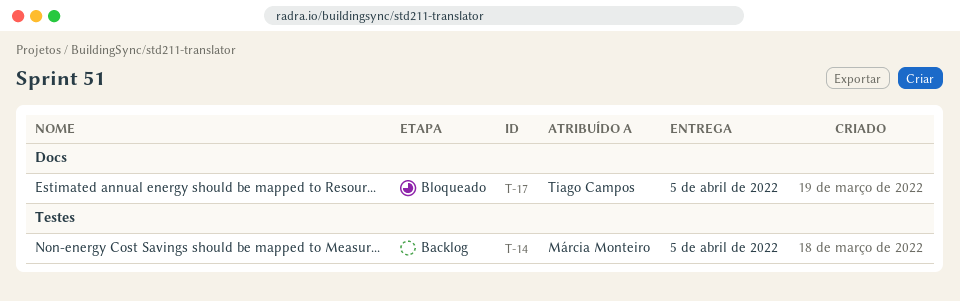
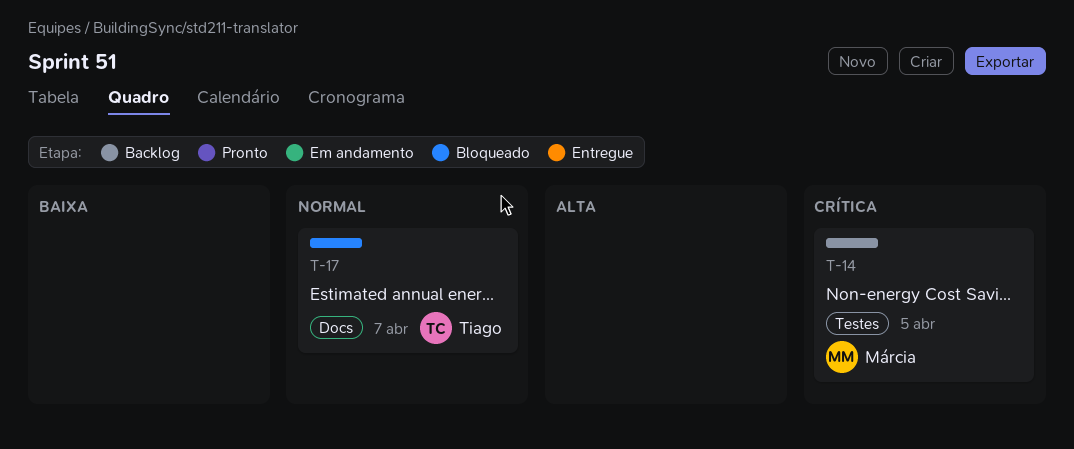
T-17, due: Apr 5 -> Apr 7

